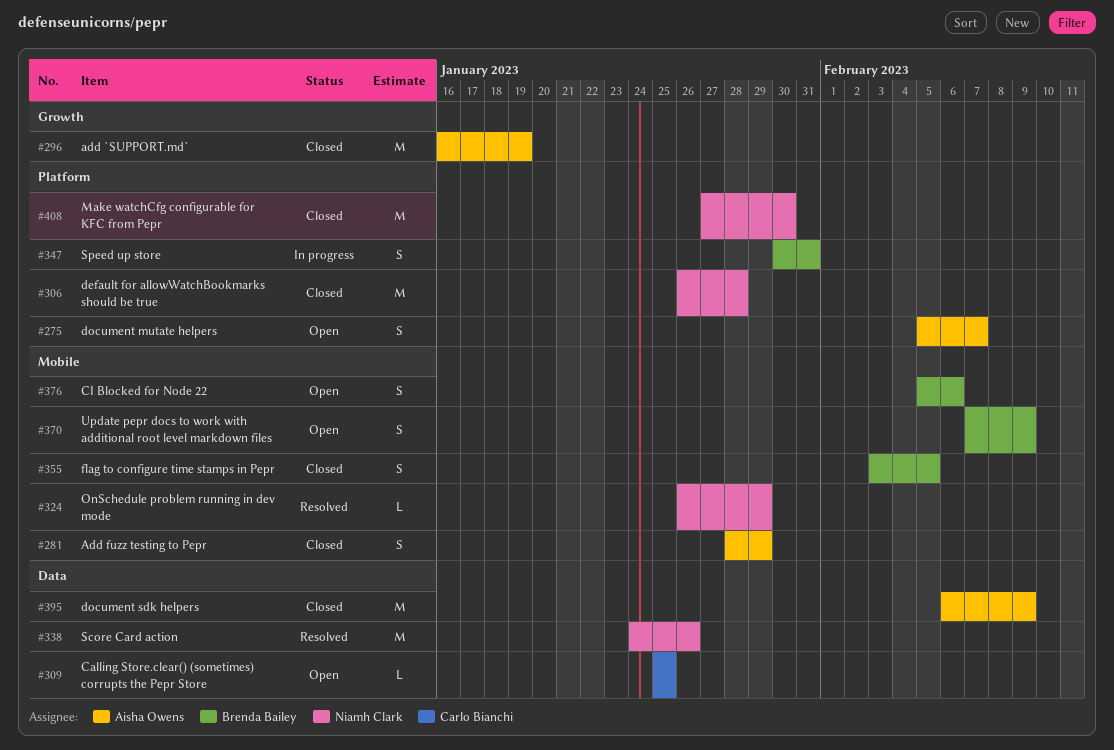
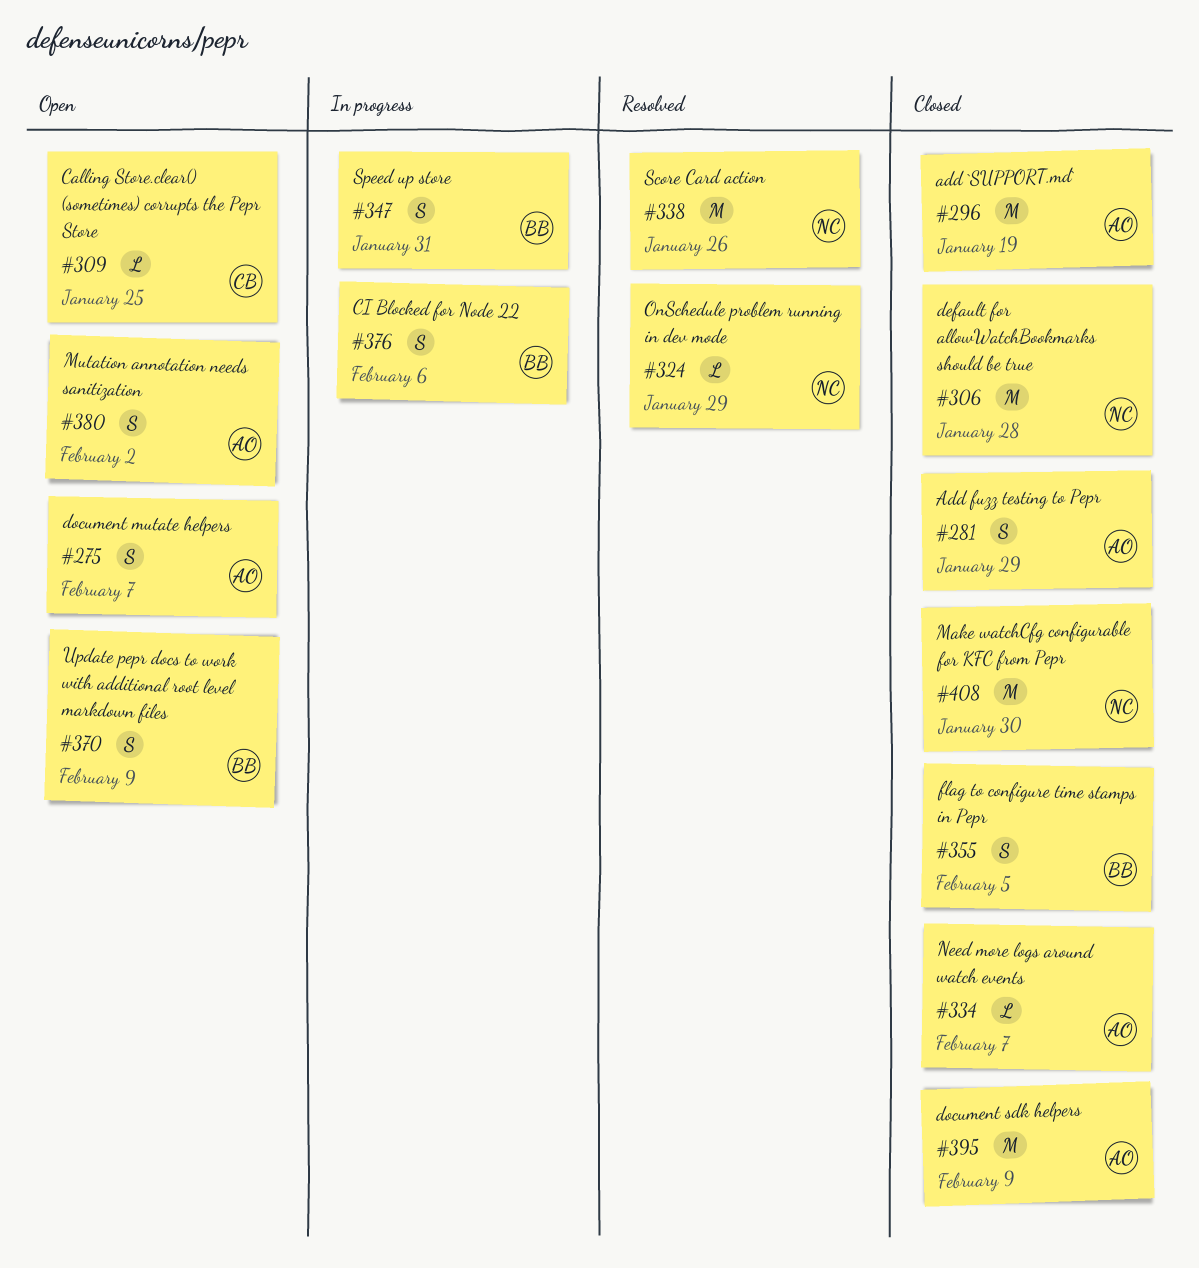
#334: none -> present
#376, status: Open -> In progress
#380: none -> present

